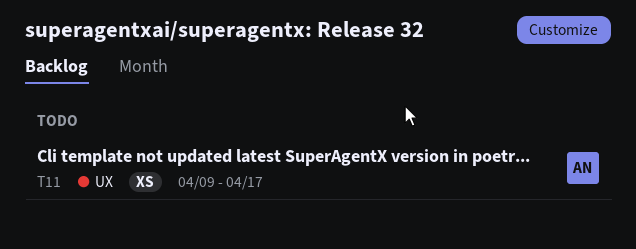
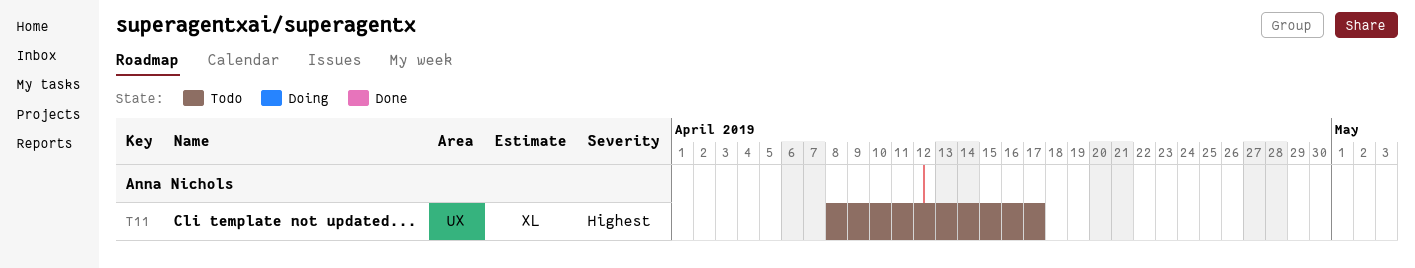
T11, estimate: XS -> XL
T11, start: Apr 9 -> Apr 8

